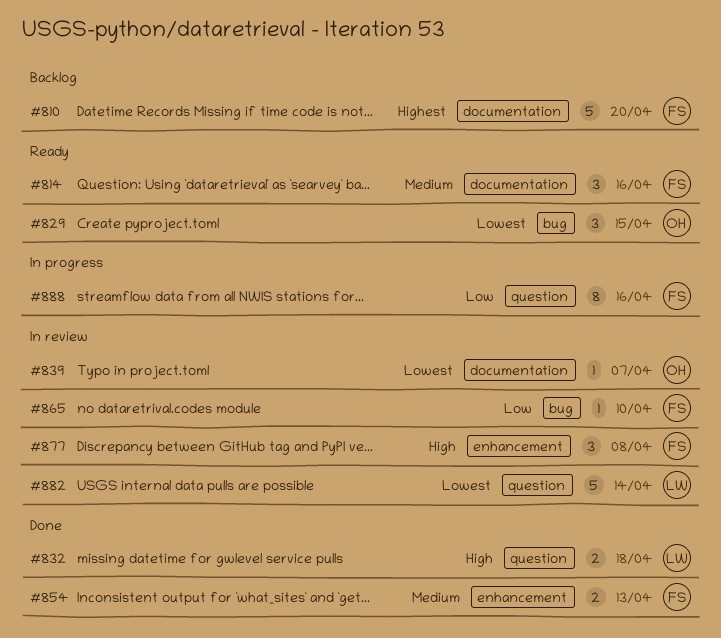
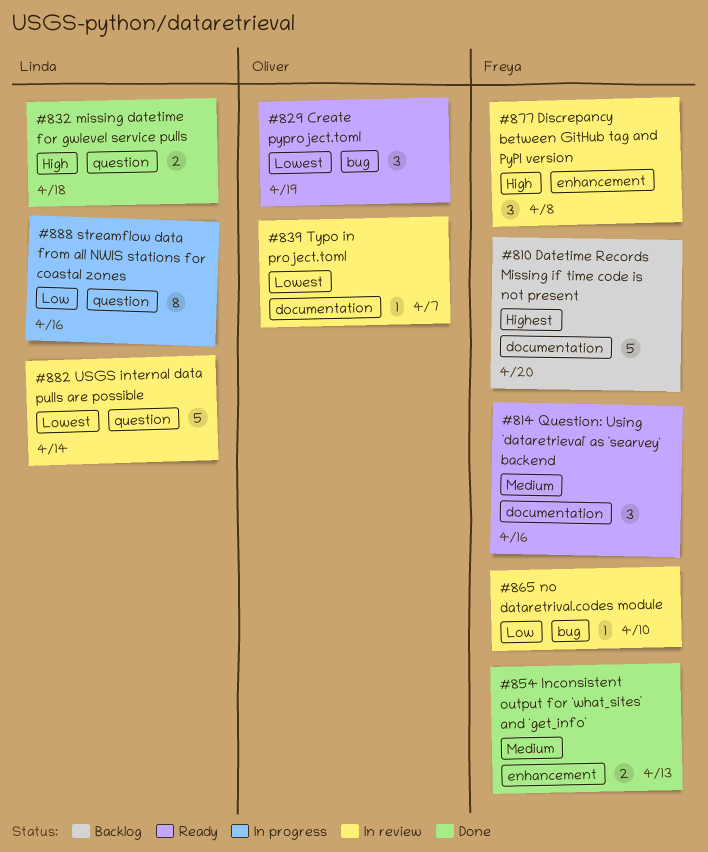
#829, due: Apr 15 -> Apr 19
#888, owner: Freya -> Linda

